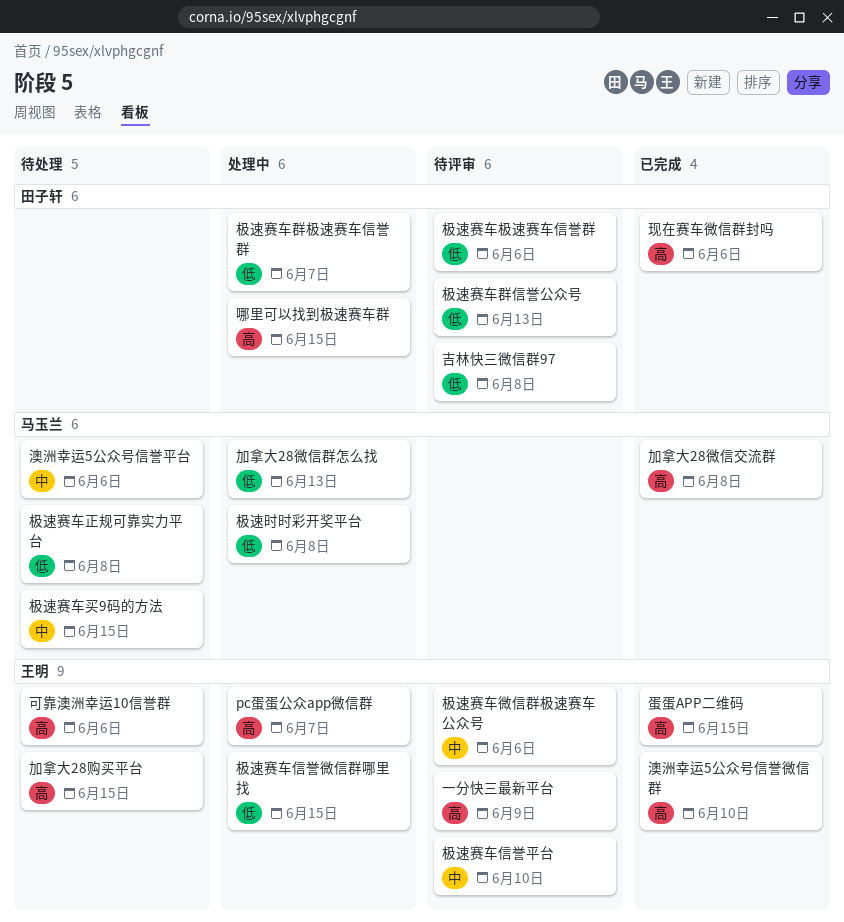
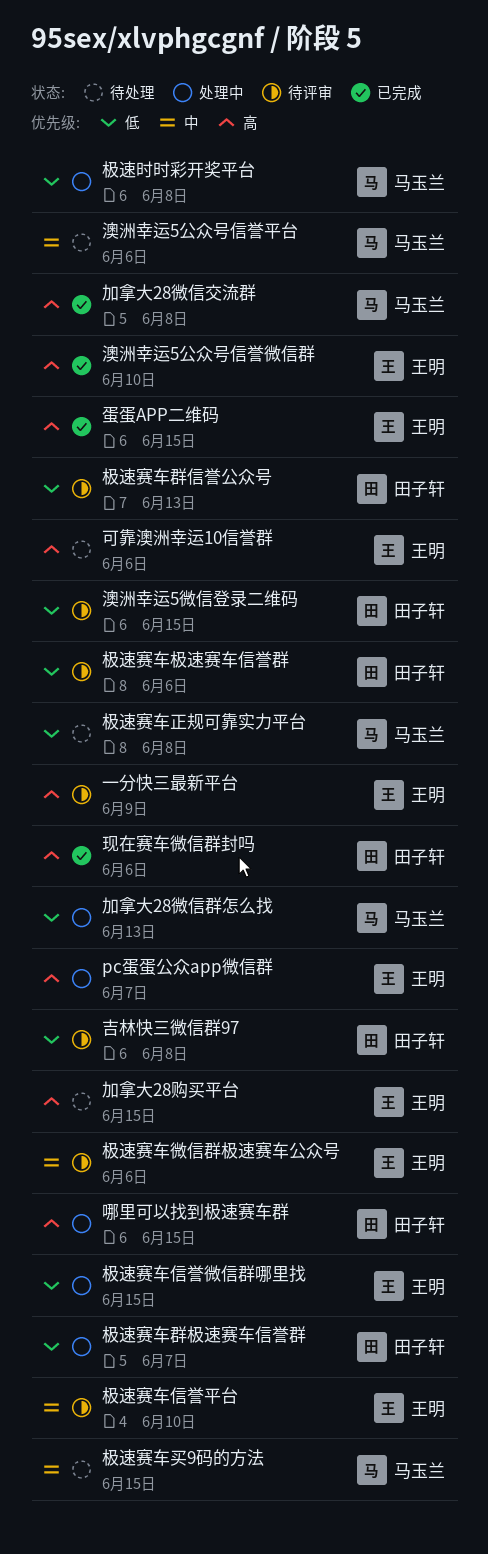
澳洲幸运5微信登录二维码: none -> present

